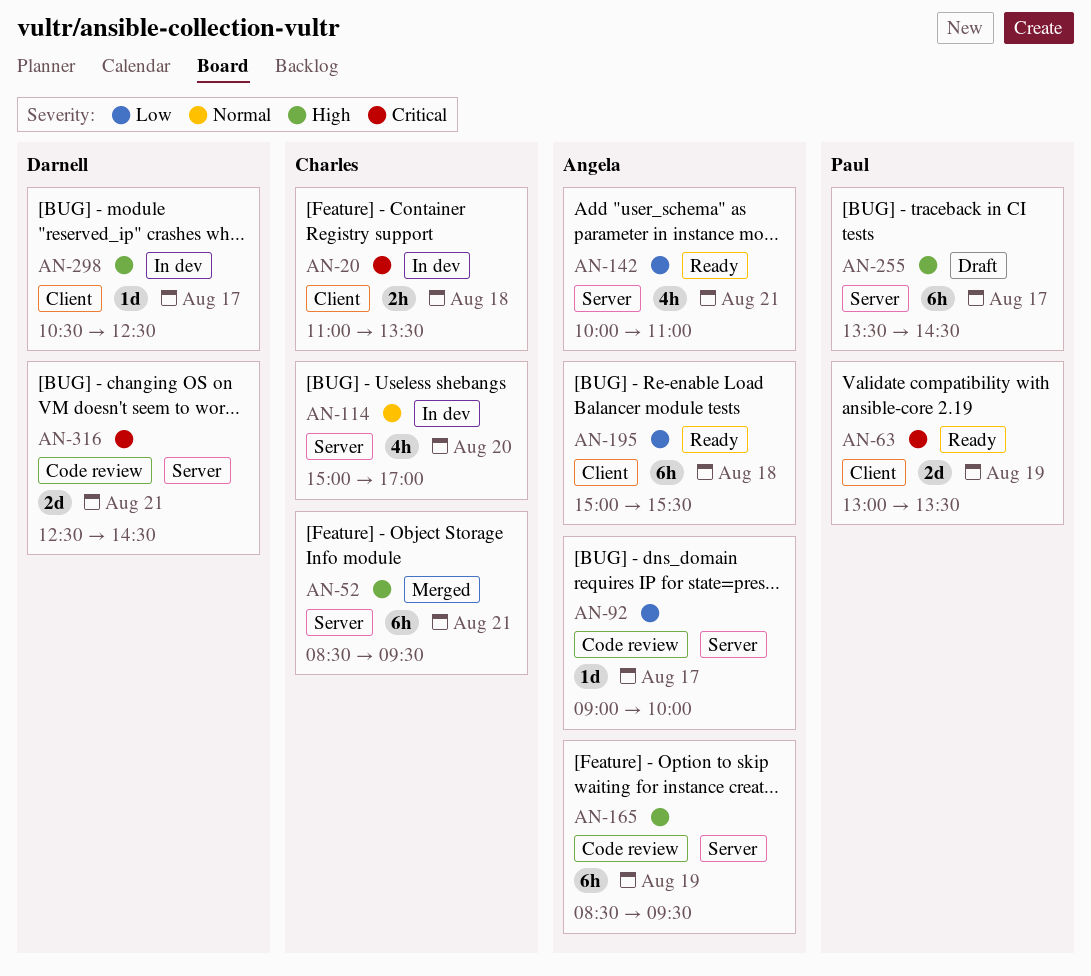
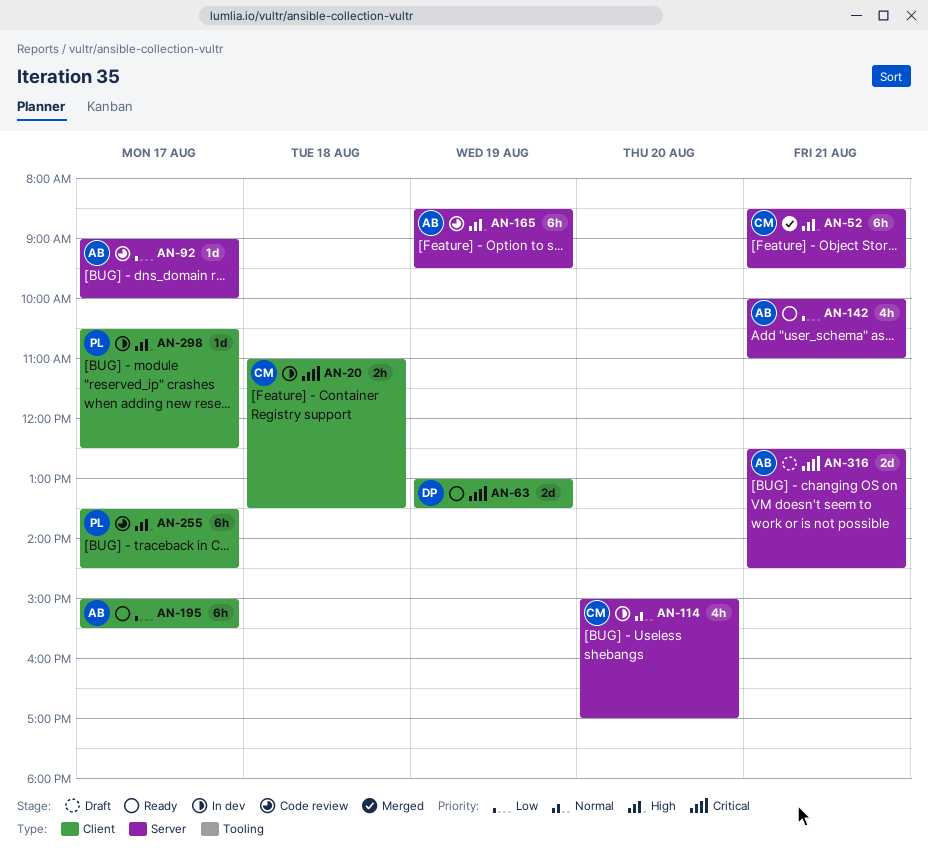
AN-63, owner: Paul -> Darnell
AN-195, day: Aug 18 -> Aug 17
AN-255, status: Draft -> Code review
AN-255, label: Server -> Client
AN-298, owner: Darnell -> Paul
AN-316, status: Code review -> Draft
AN-316, owner: Darnell -> Angela

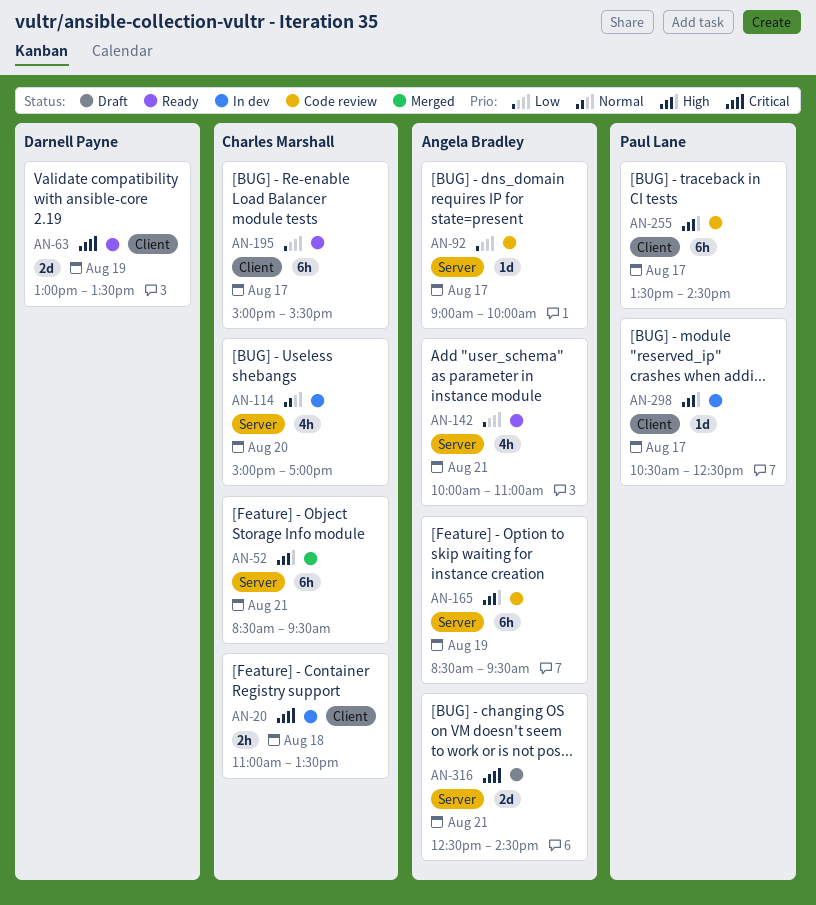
AN-195, owner: Angela Bradley -> Charles Marshall

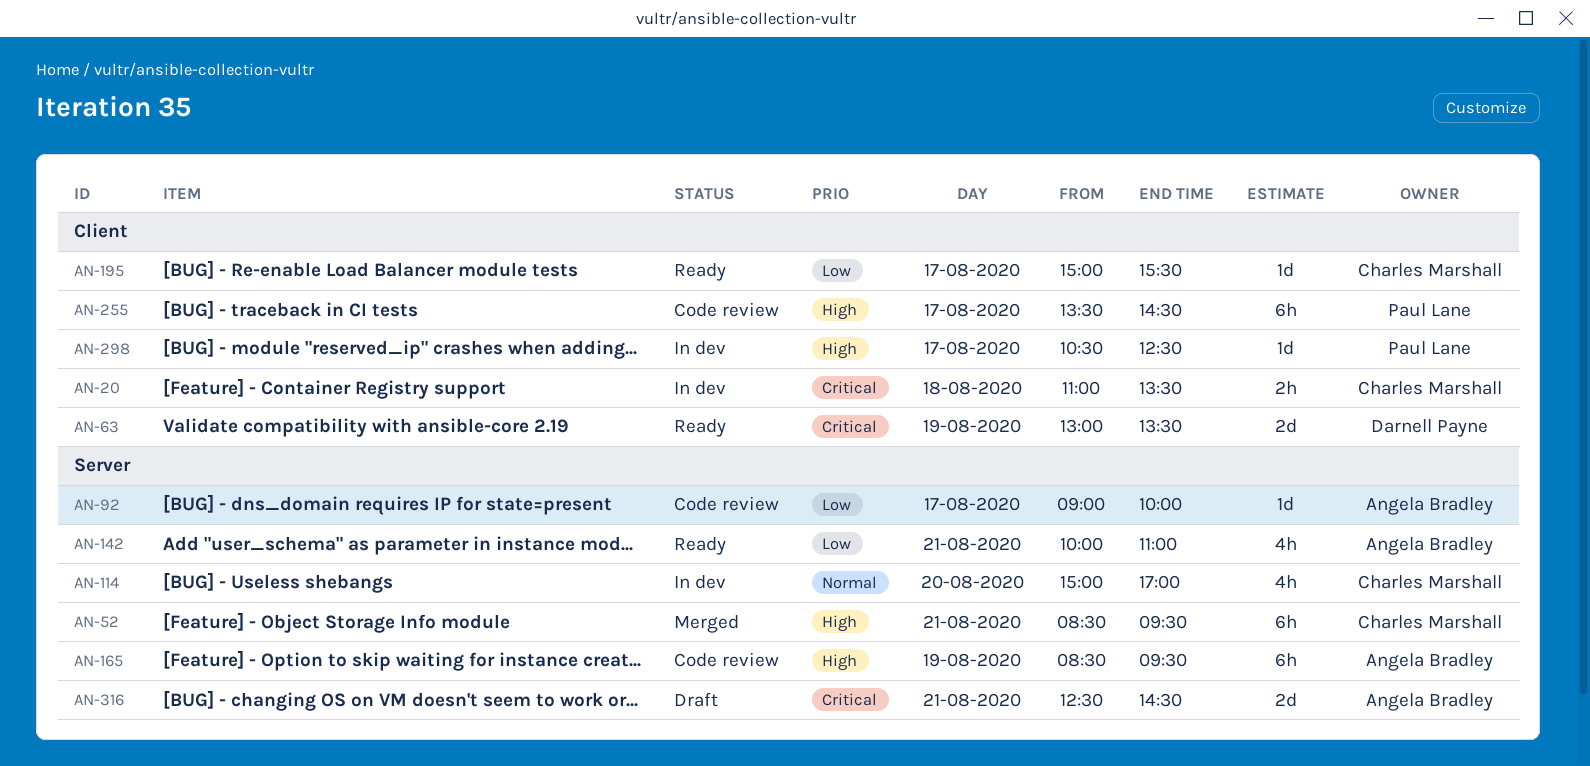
AN-195, estimate: 6h -> 1d

